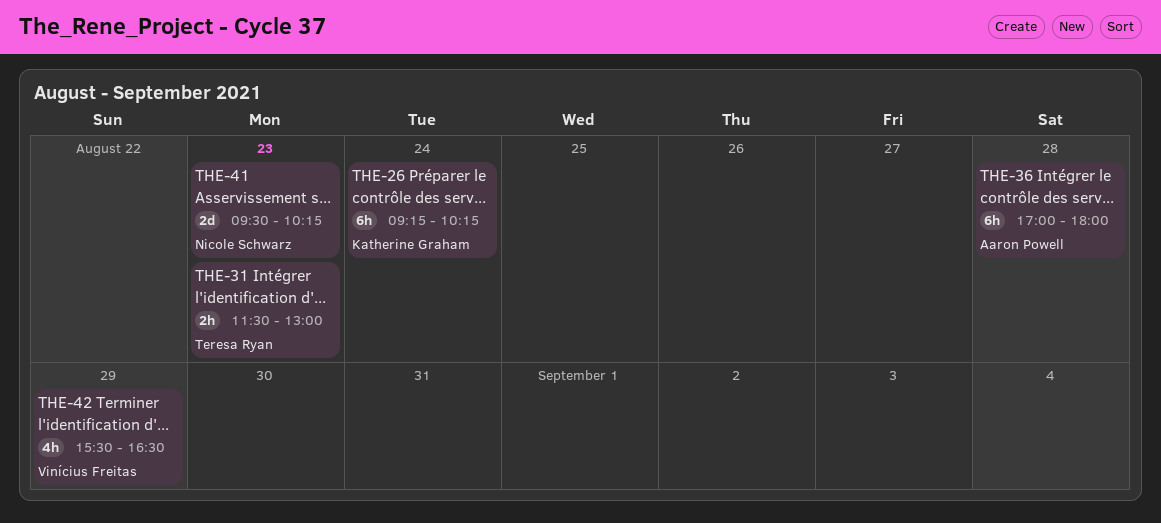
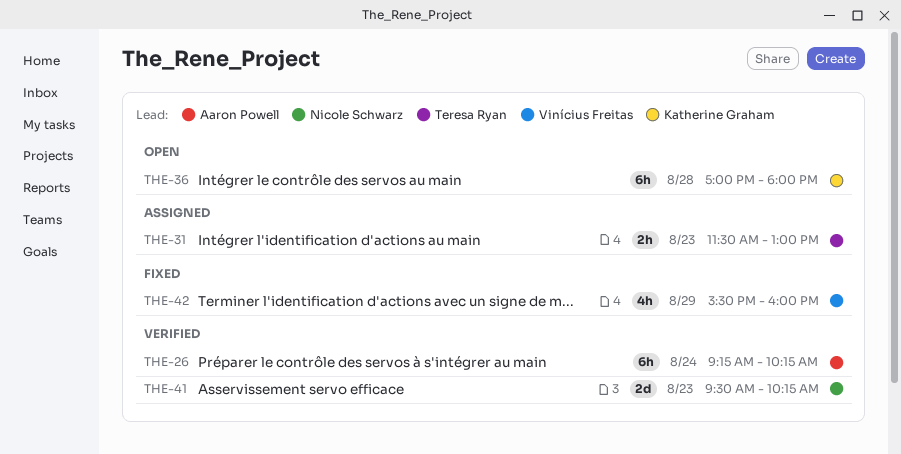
THE-26, owner: Katherine Graham -> Aaron Powell
THE-36, owner: Aaron Powell -> Katherine Graham
THE-42, ends: 16:30 -> 16:00

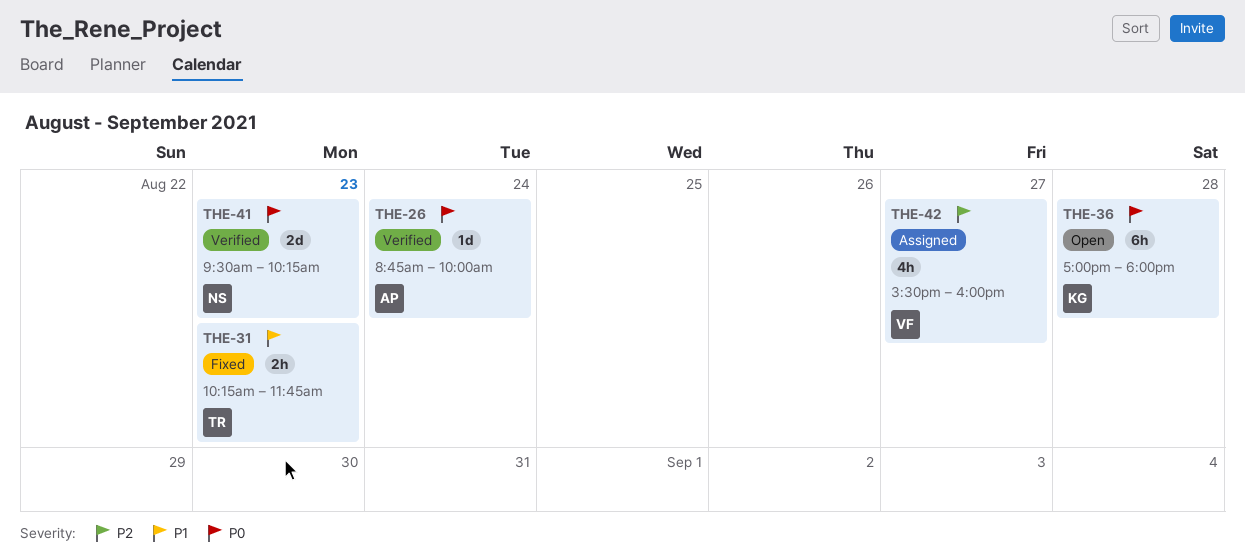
THE-26, estimate: 6h -> 1d
THE-26, begins: 09:15 -> 08:45
THE-26, ends: 10:15 -> 10:00
THE-31, status: Assigned -> Fixed
THE-31, begins: 11:30 -> 10:15
THE-31, ends: 13:00 -> 11:45
THE-42, status: Fixed -> Assigned
THE-42, day: Aug 29 -> Aug 27

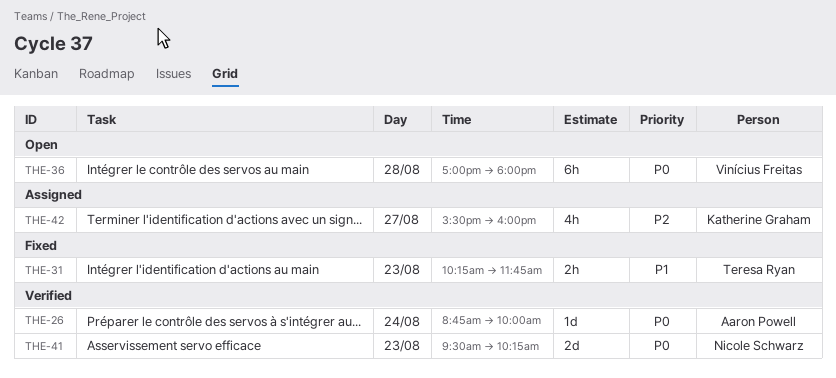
THE-36, owner: Katherine Graham -> Vinícius Freitas
THE-42, owner: Vinícius Freitas -> Katherine Graham

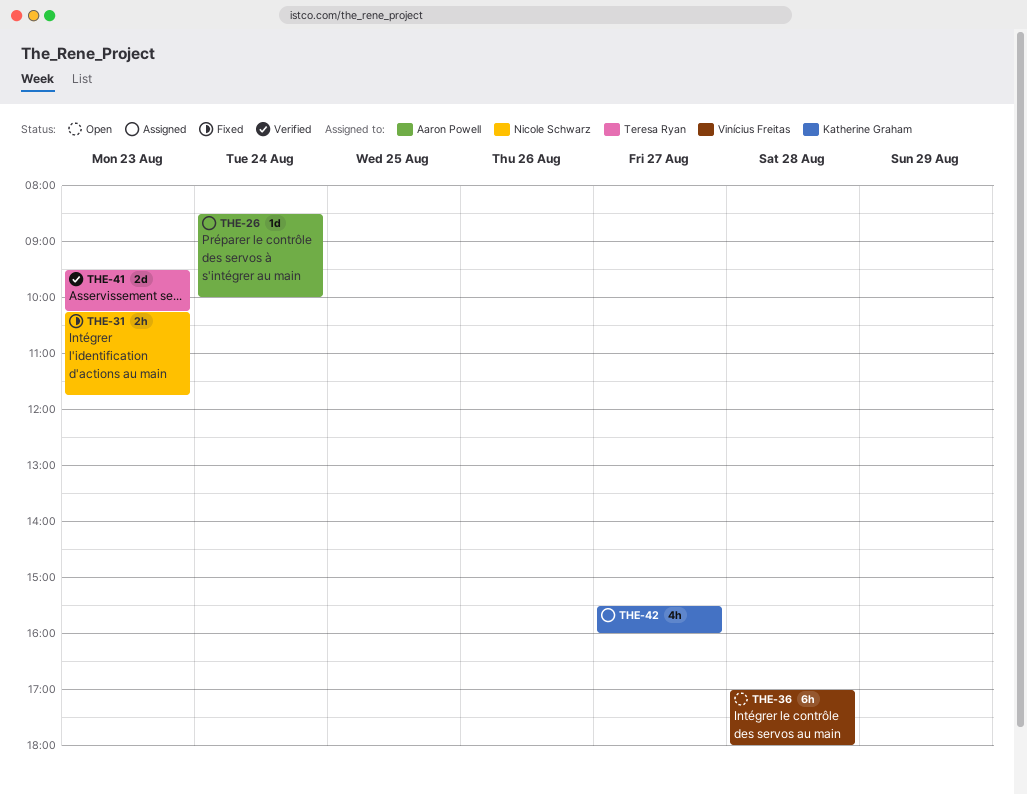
THE-26, status: Verified -> Assigned
THE-26, begins: 08:45 -> 08:30
THE-31, owner: Teresa Ryan -> Nicole Schwarz
THE-41, owner: Nicole Schwarz -> Teresa Ryan

